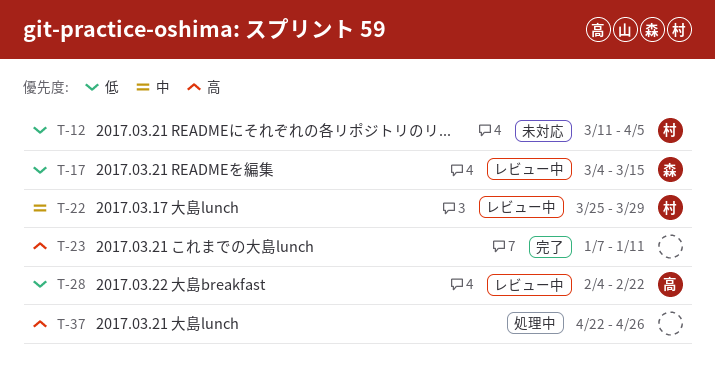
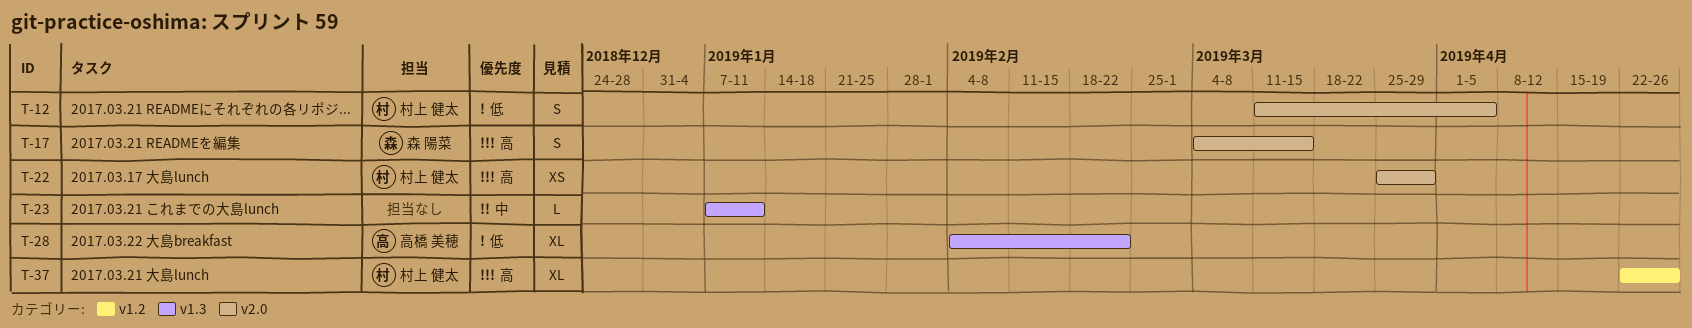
T-17, priority: 低 -> 高
T-22, priority: 中 -> 高
T-23, priority: 高 -> 中
T-37, owner: none -> 村上 健太

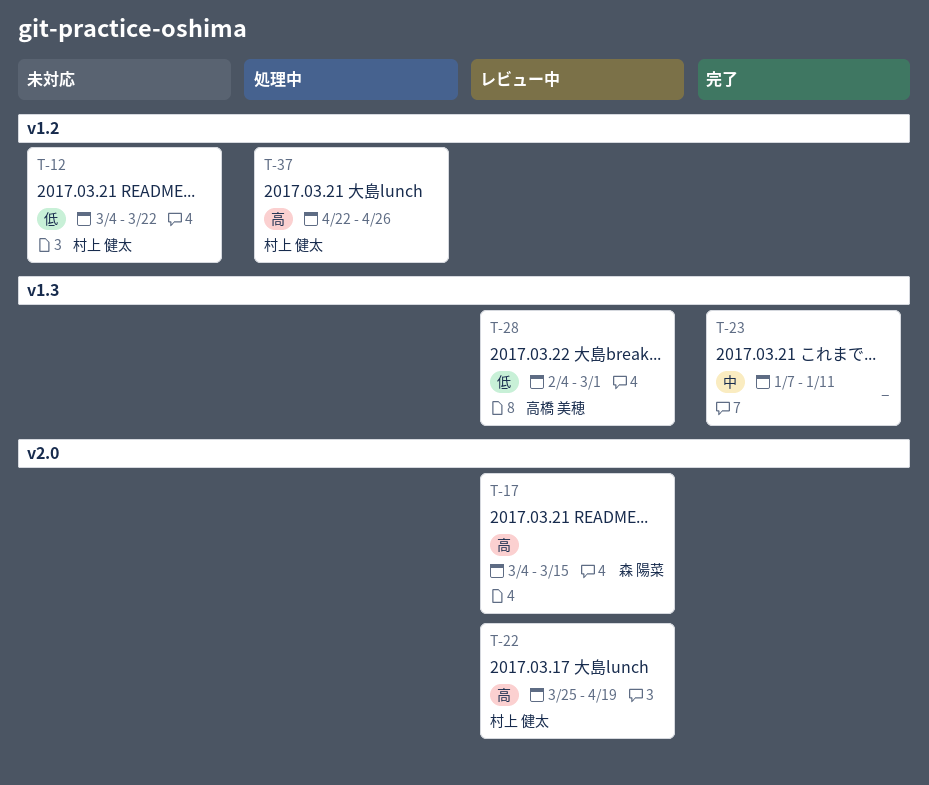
T-12, label: v2.0 -> v1.2
T-12, start: Mar 11 -> Mar 4
T-12, due: Apr 5 -> Mar 22
T-22, due: Mar 29 -> Apr 19
T-28, due: Feb 22 -> Mar 1

